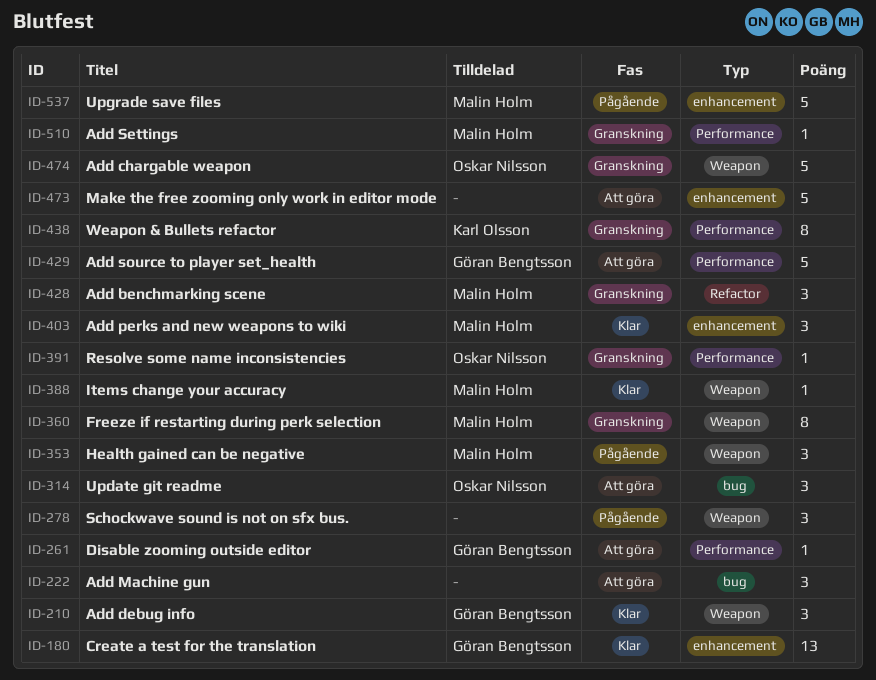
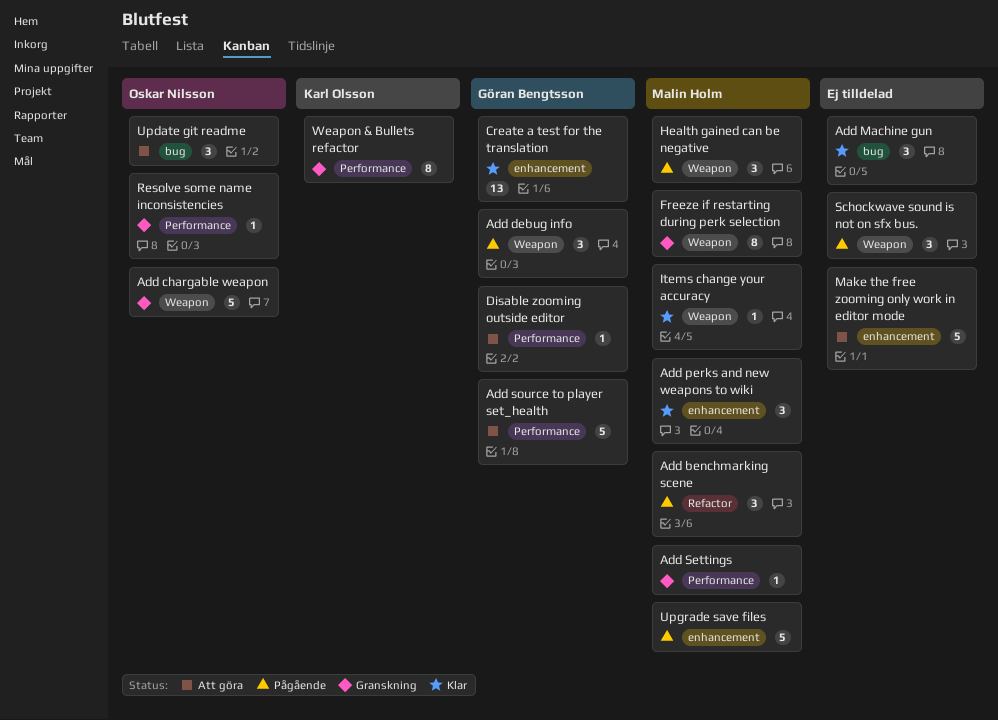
Add benchmarking scene, status: Granskning -> Pågående
Add debug info, status: Klar -> Pågående
Add Machine gun, status: Att göra -> Klar

